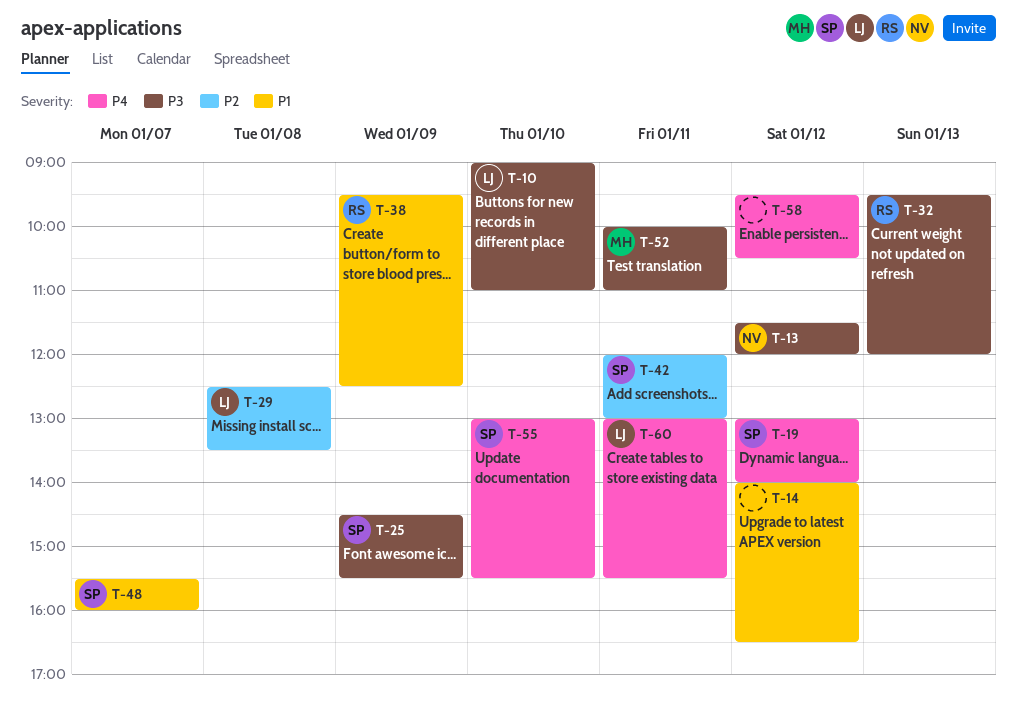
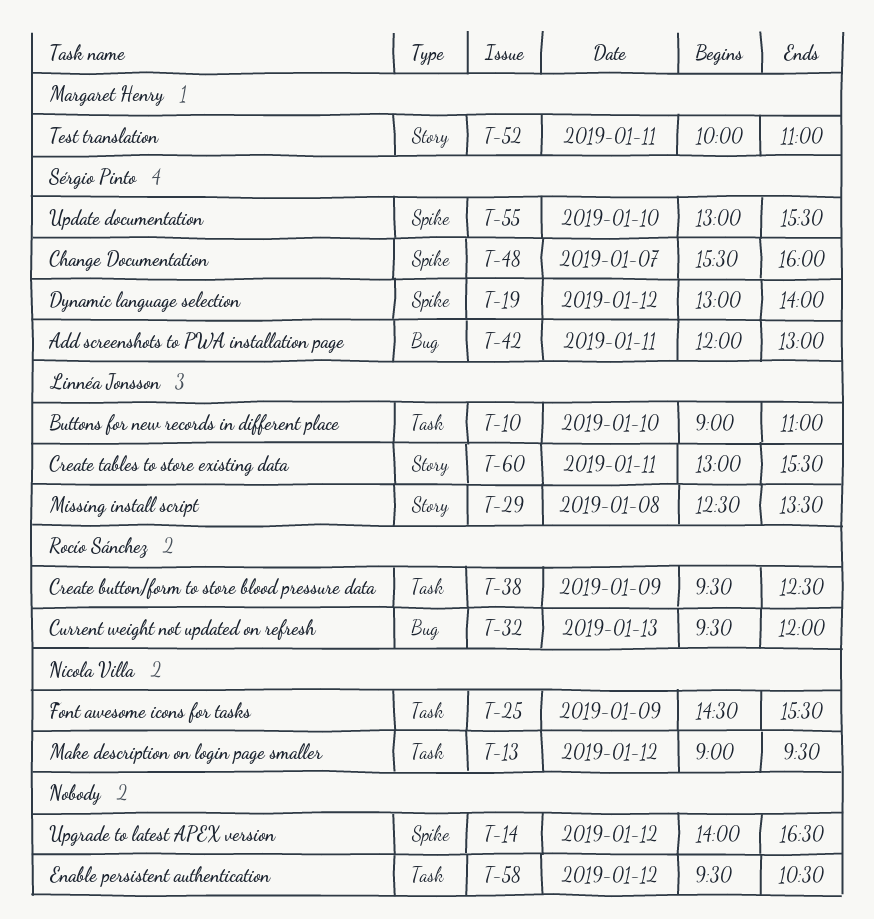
T-13, begins: 11:30 -> 09:00
T-13, ends: 12:00 -> 09:30
T-25, owner: Sérgio Pinto -> Nicola Villa

